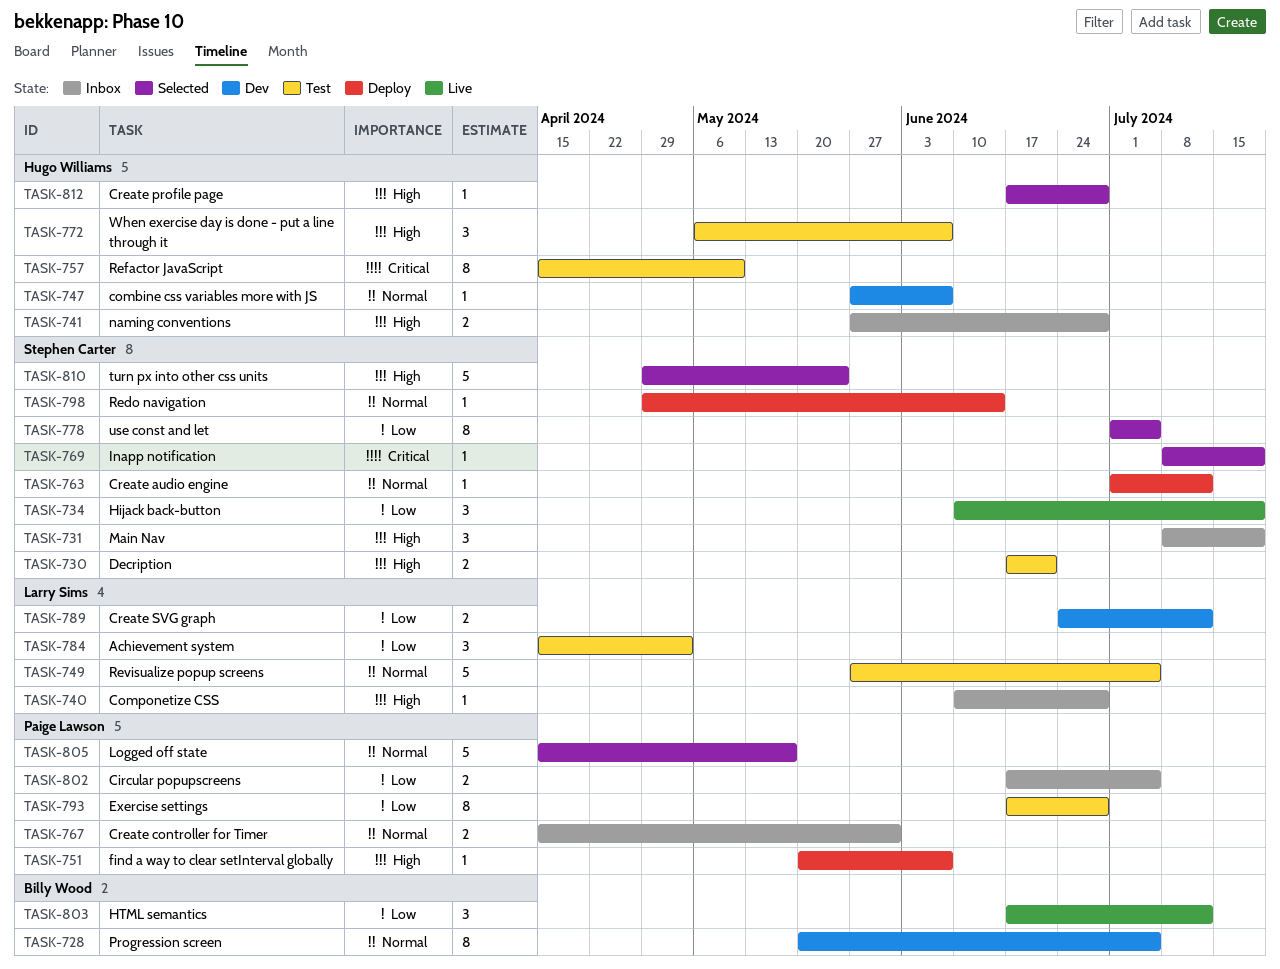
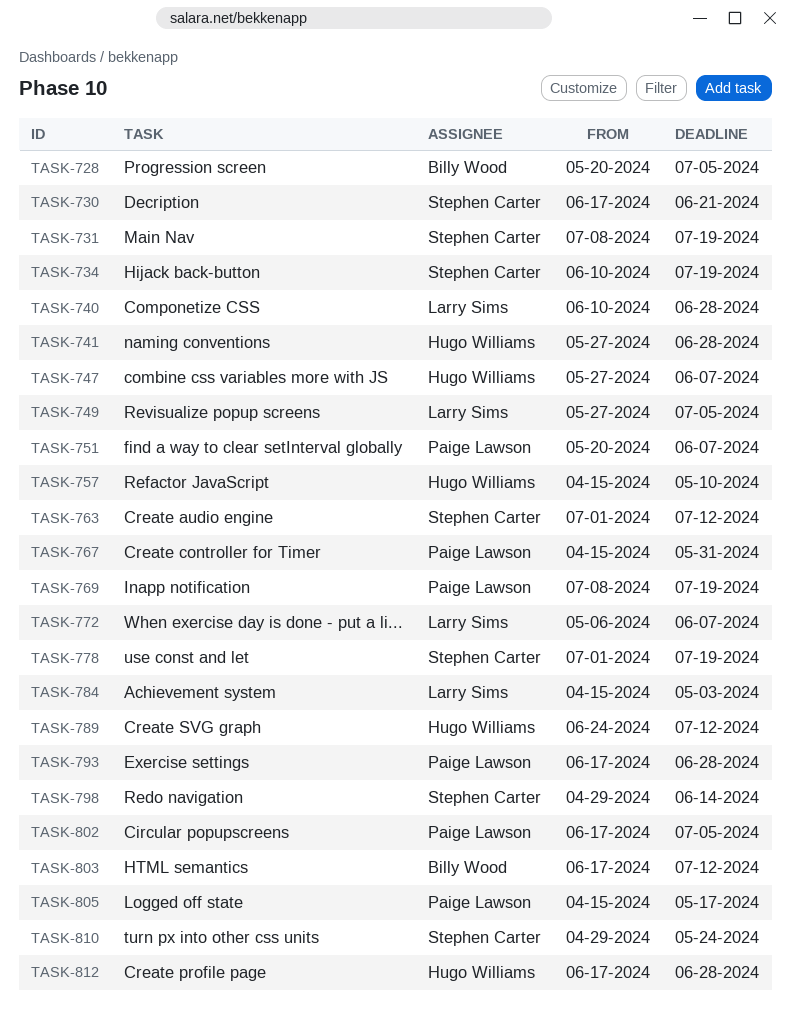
TASK-769, owner: Stephen Carter -> Paige Lawson
TASK-772, owner: Hugo Williams -> Larry Sims
TASK-778, due: Jul 5 -> Jul 19
TASK-789, owner: Larry Sims -> Hugo Williams

